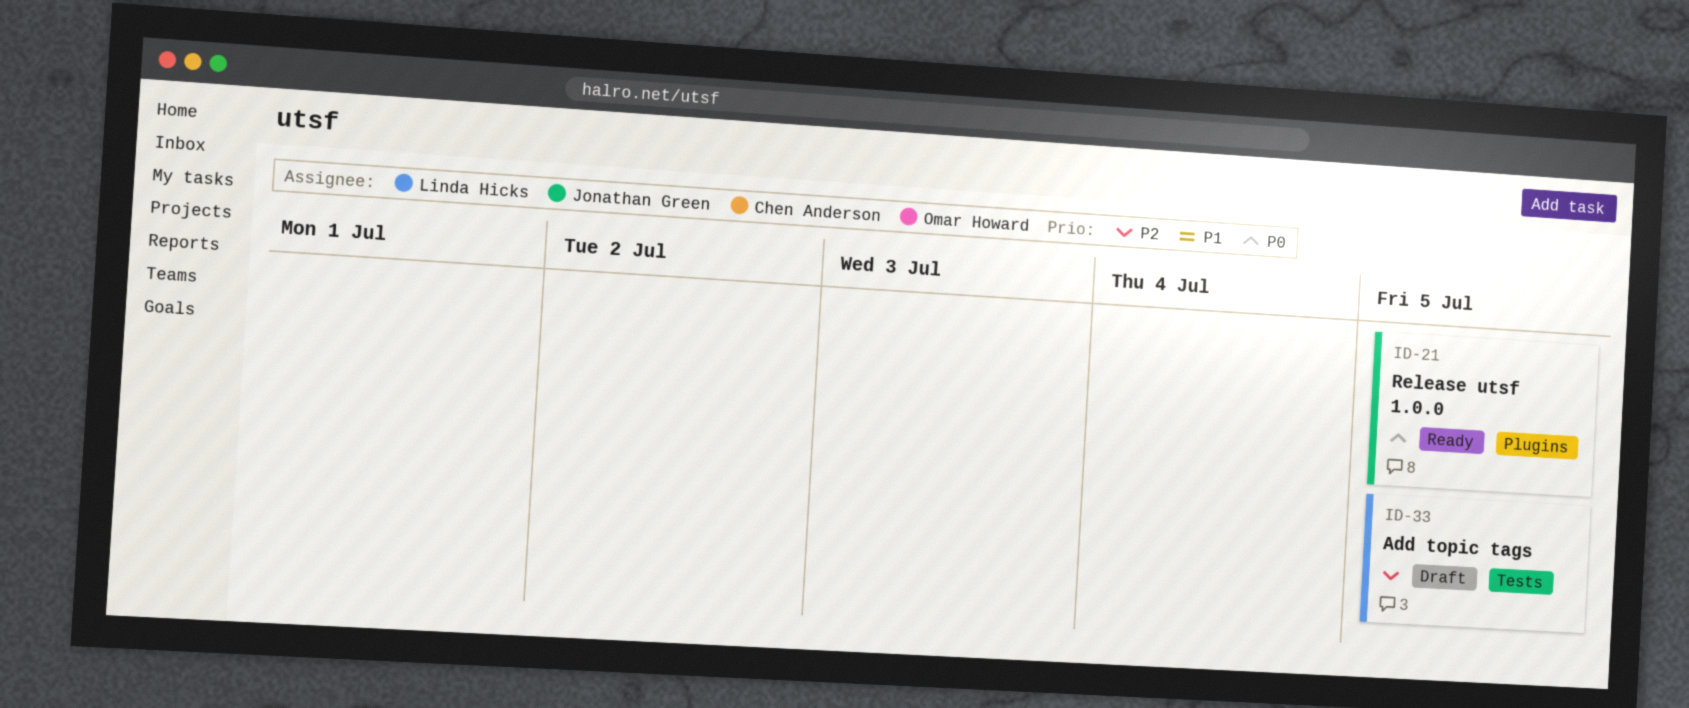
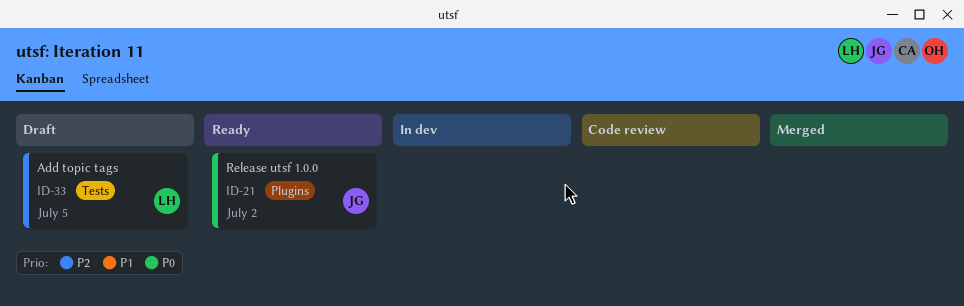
ID-21, due: Jul 5 -> Jul 2

